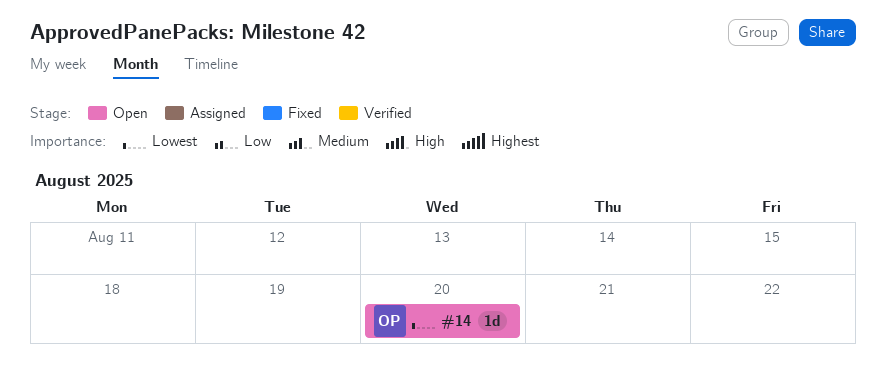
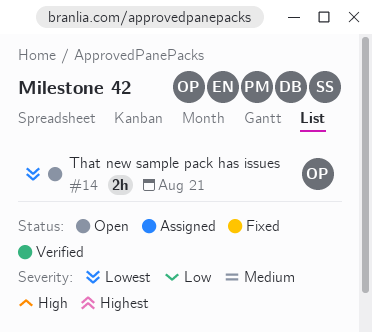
#14, estimate: 1d -> 2h
#14, due: Aug 20 -> Aug 21

